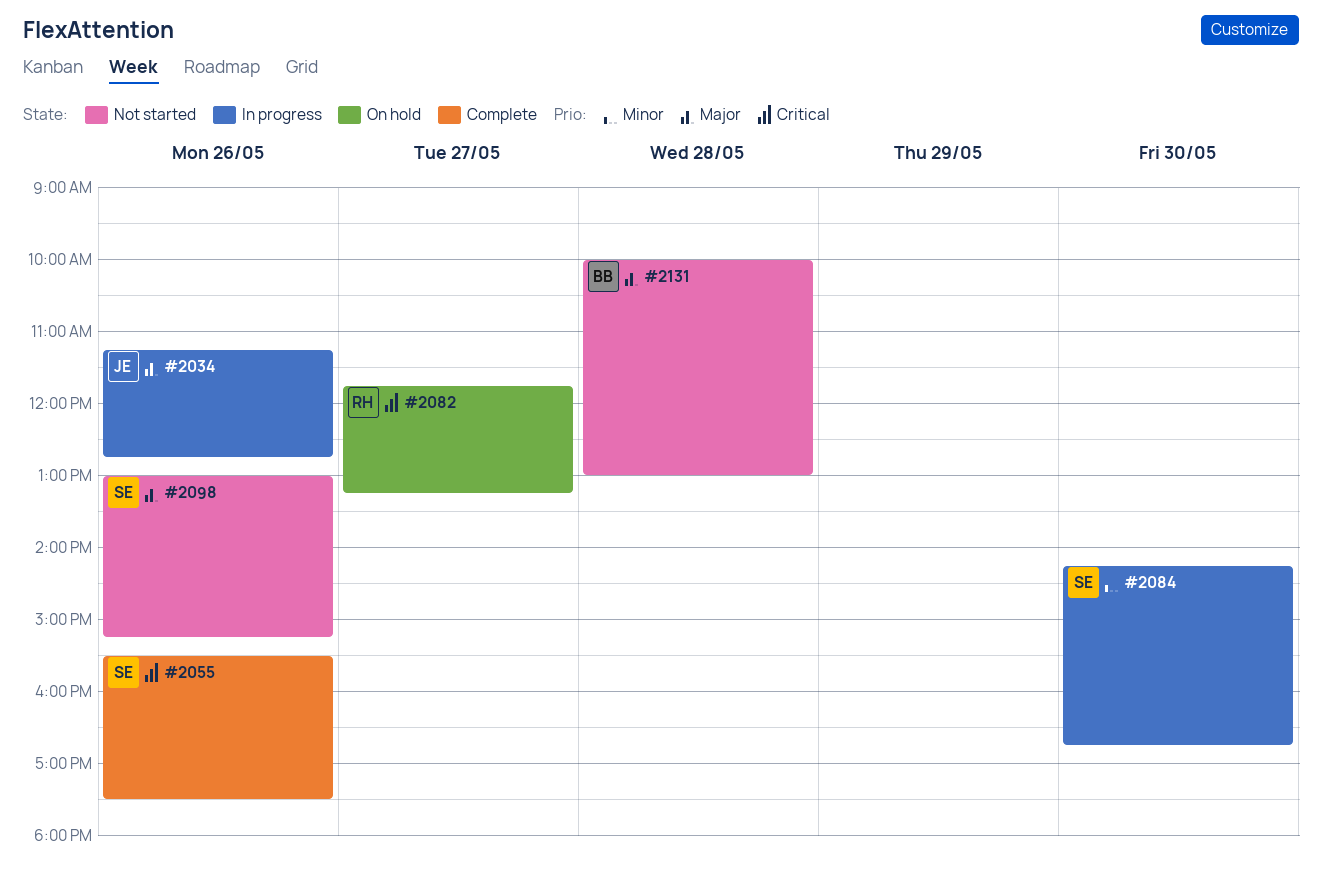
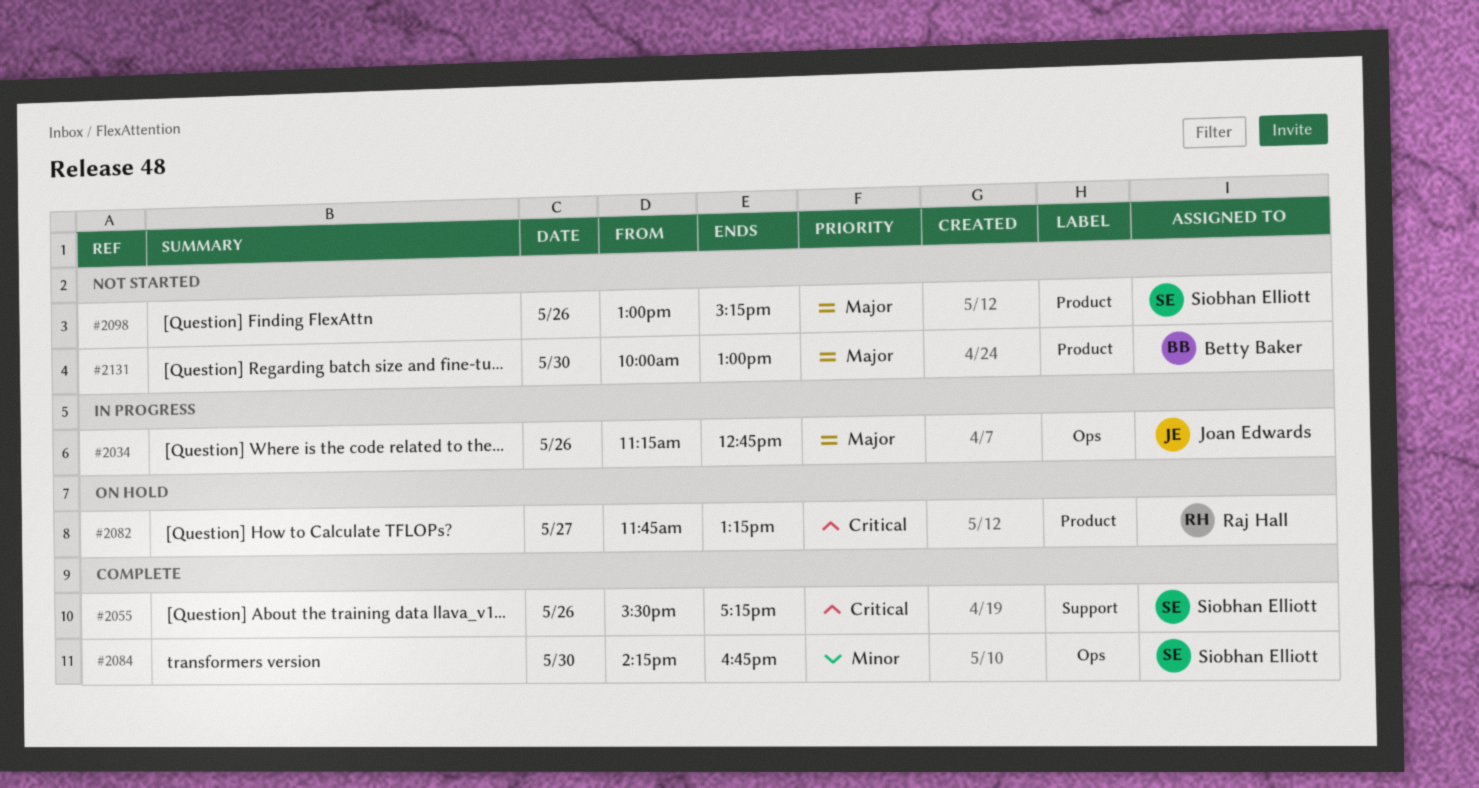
#2055, ends: 17:30 -> 17:15
#2084, status: In progress -> Complete
#2131, day: May 28 -> May 30

